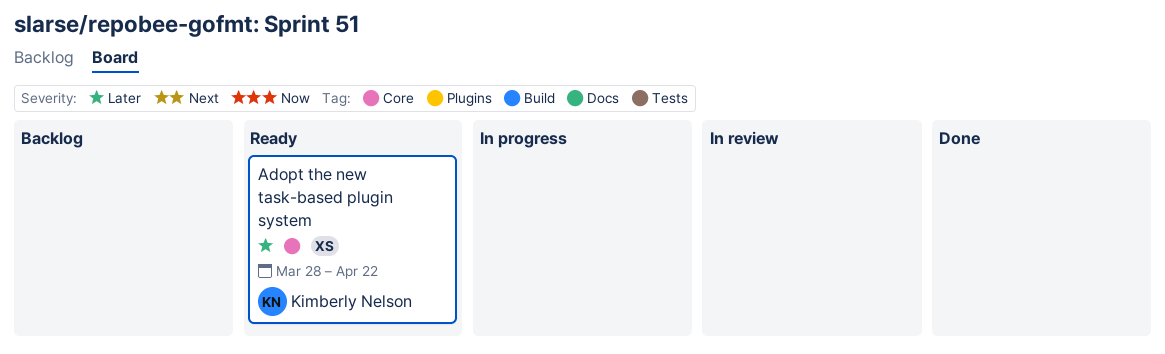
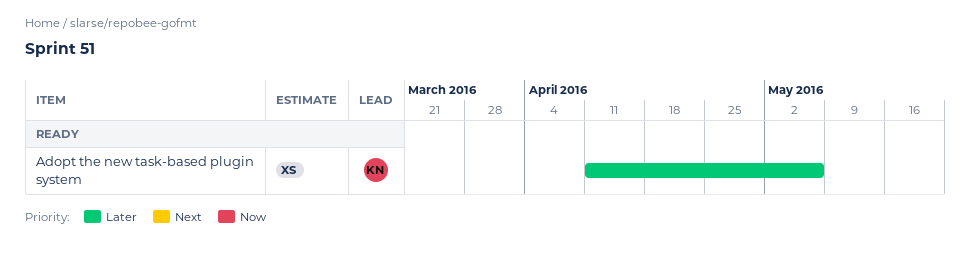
Adopt the new task-based plugin system, start: Mar 28 -> Apr 11
Adopt the new task-based plugin system, due: Apr 22 -> May 6

